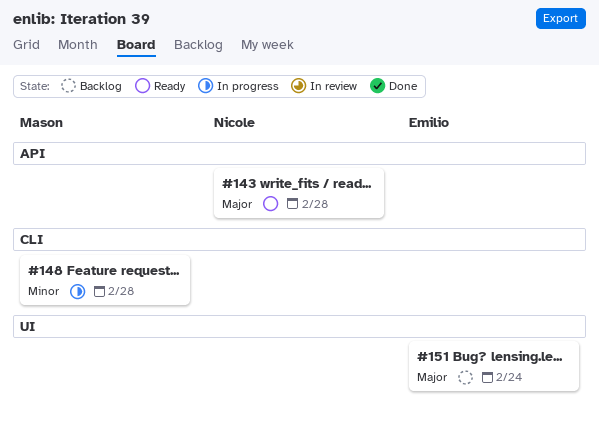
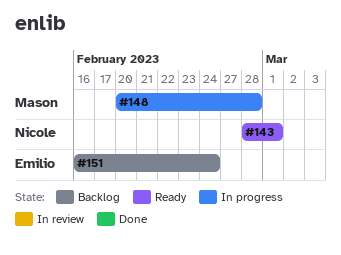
#143, due: Feb 28 -> Mar 1

